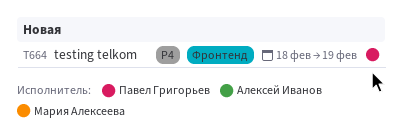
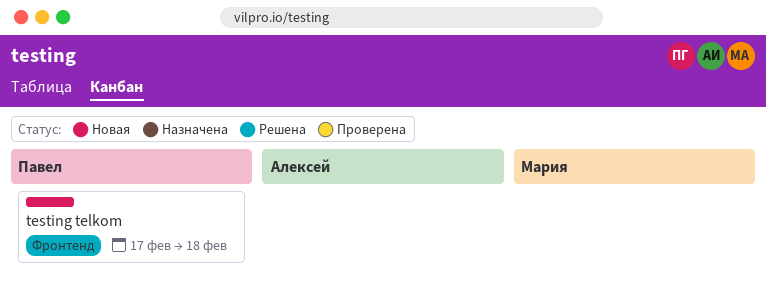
testing telkom, start: Feb 18 -> Feb 17
testing telkom, due: Feb 19 -> Feb 18

